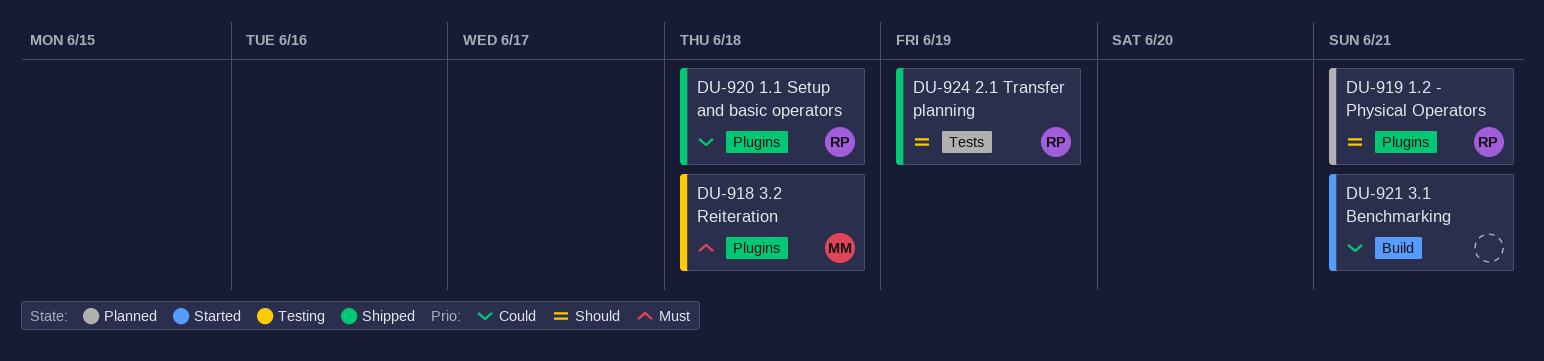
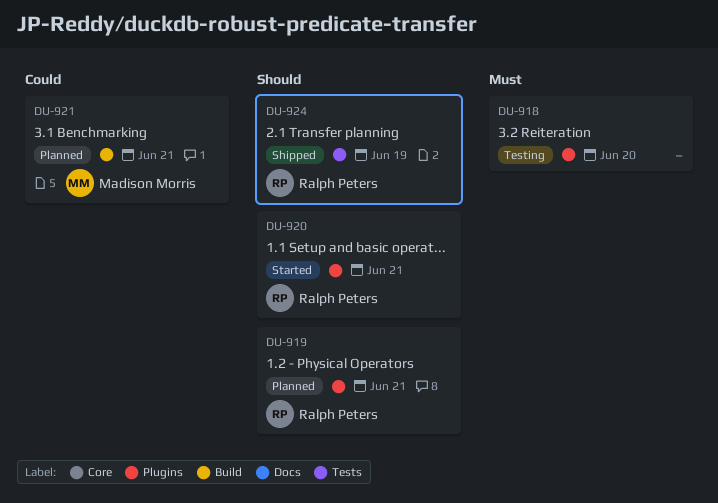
DU-918, owner: Madison Morris -> none
DU-918, due: Jun 18 -> Jun 20
DU-920, status: Shipped -> Started
DU-920, priority: Could -> Should
DU-920, due: Jun 18 -> Jun 21
DU-921, status: Started -> Planned
DU-921, owner: none -> Madison Morris

